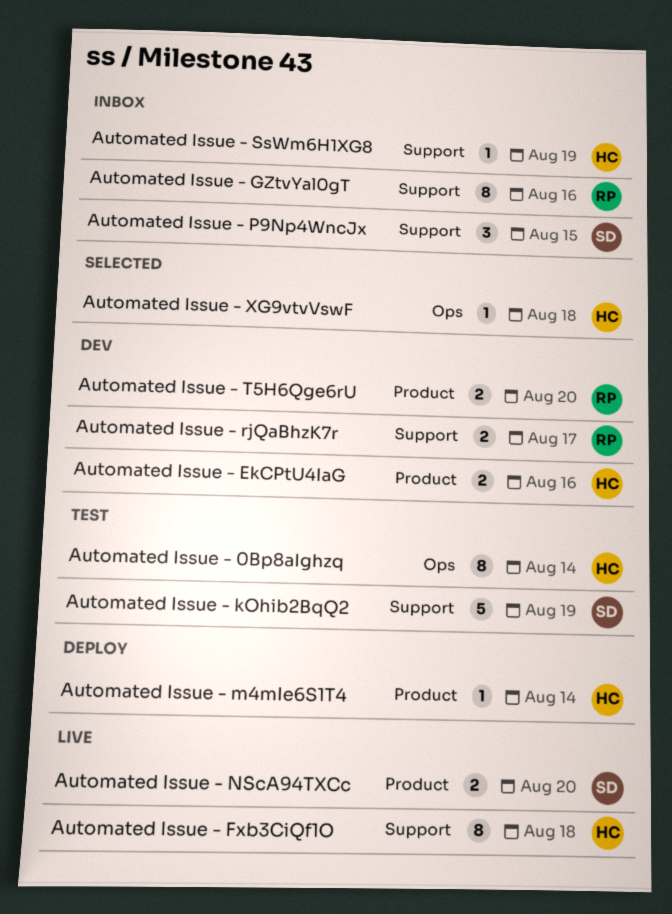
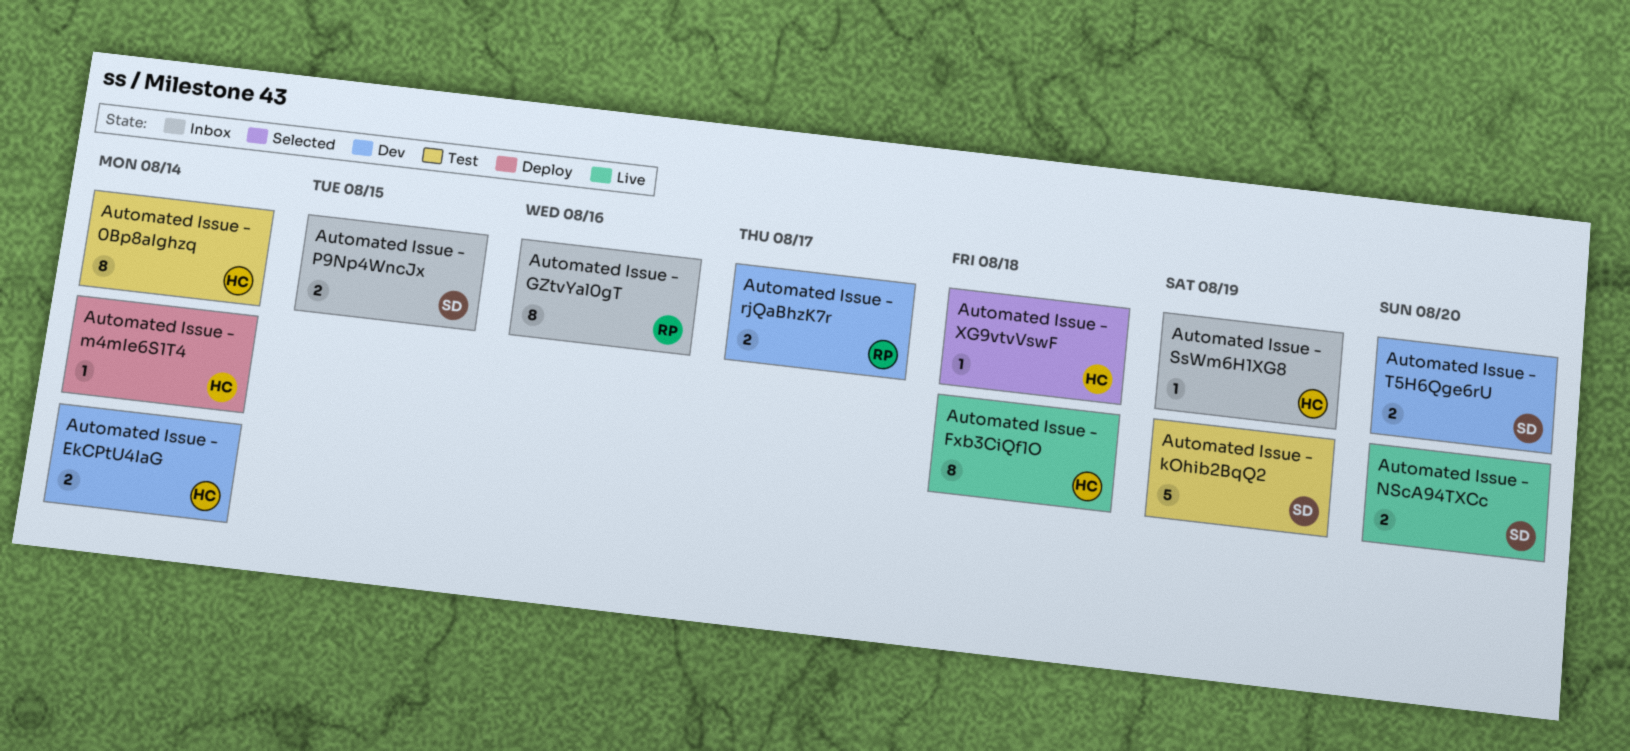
Automated Issue - EkCPtU4IaG, due: Aug 16 -> Aug 14
Automated Issue - P9Np4WncJx, estimate: 3 -> 2
Automated Issue - T5H6Qge6rU, owner: RP -> SD

